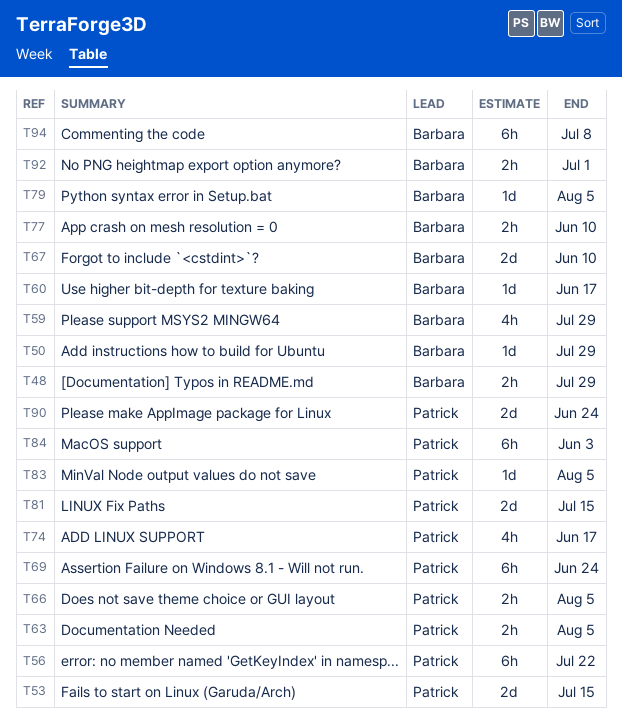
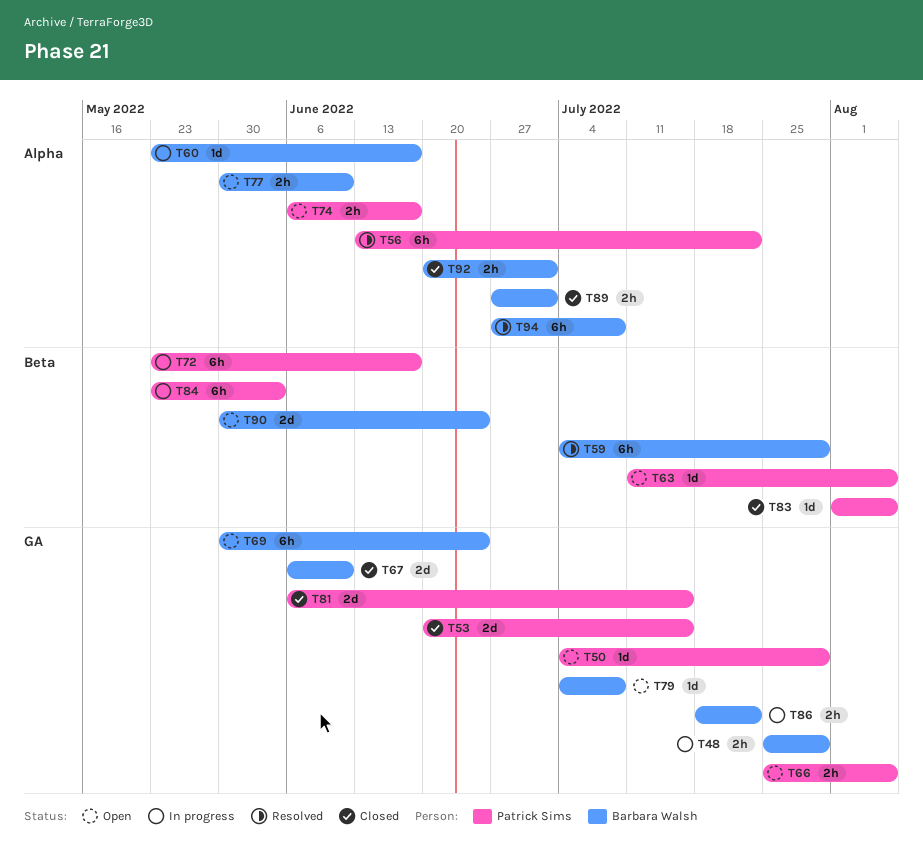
T50, owner: Barbara Walsh -> Patrick Sims
T59, estimate: 4h -> 6h
T63, estimate: 2h -> 1d
T69, owner: Patrick Sims -> Barbara Walsh
T72: none -> present
T74, estimate: 4h -> 2h
T79, due: Aug 5 -> Jul 8
T86: none -> present
T89: none -> present
T90, owner: Patrick Sims -> Barbara Walsh

